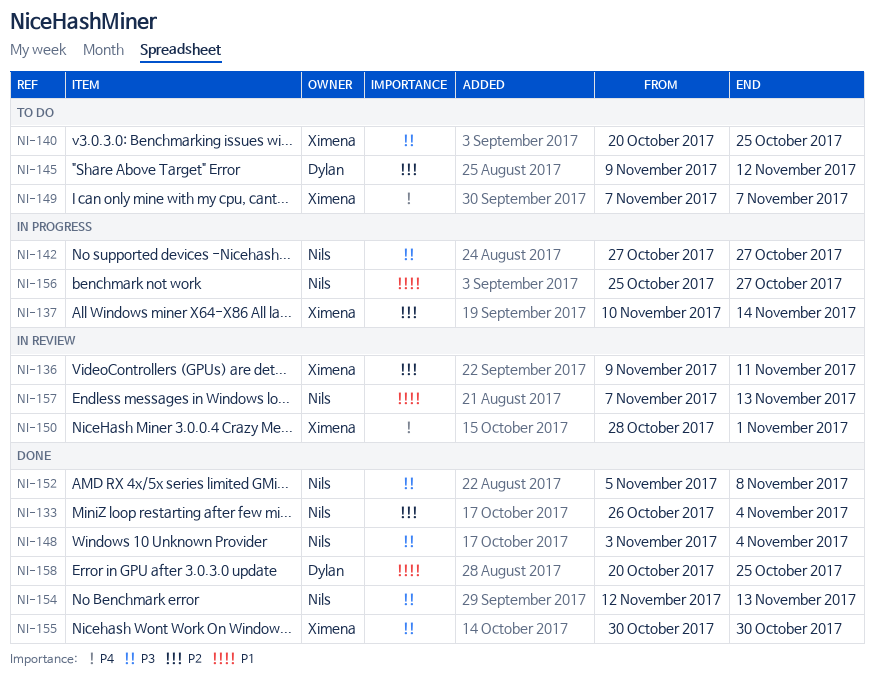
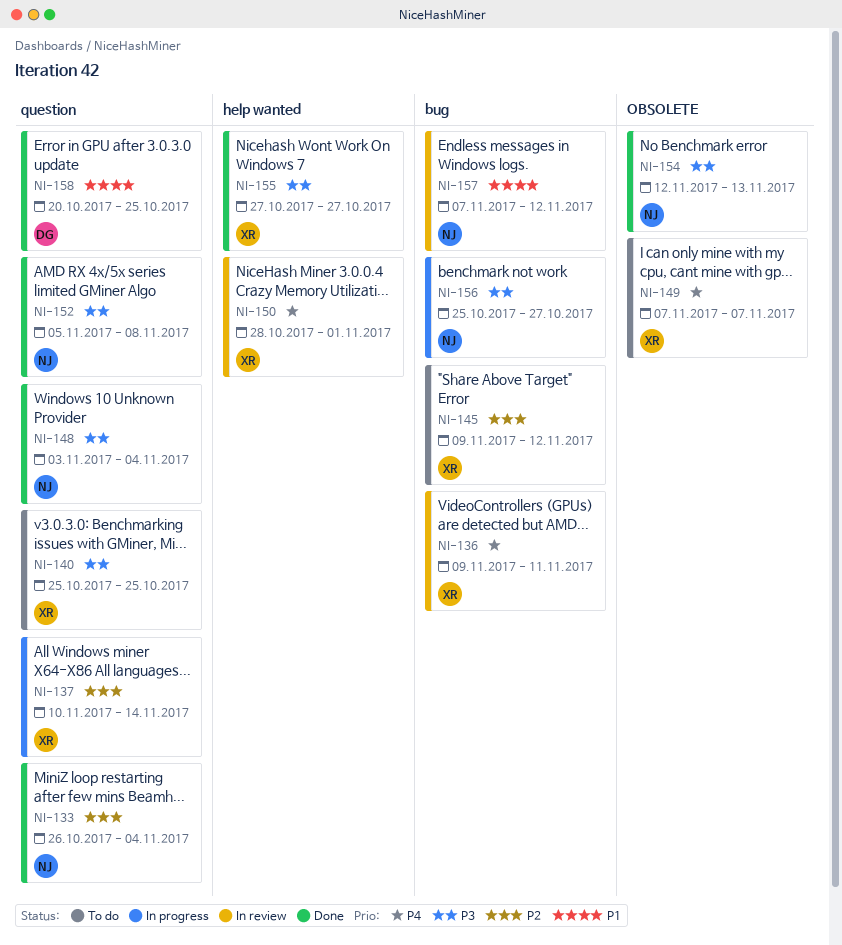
NI-136, priority: P2 -> P4
NI-140, start: Oct 20 -> Oct 25
NI-142: present -> none
NI-145, owner: Dylan -> Ximena
NI-155, start: Oct 30 -> Oct 27
NI-155, due: Oct 30 -> Oct 27
NI-156, priority: P1 -> P3
NI-157, due: Nov 13 -> Nov 12

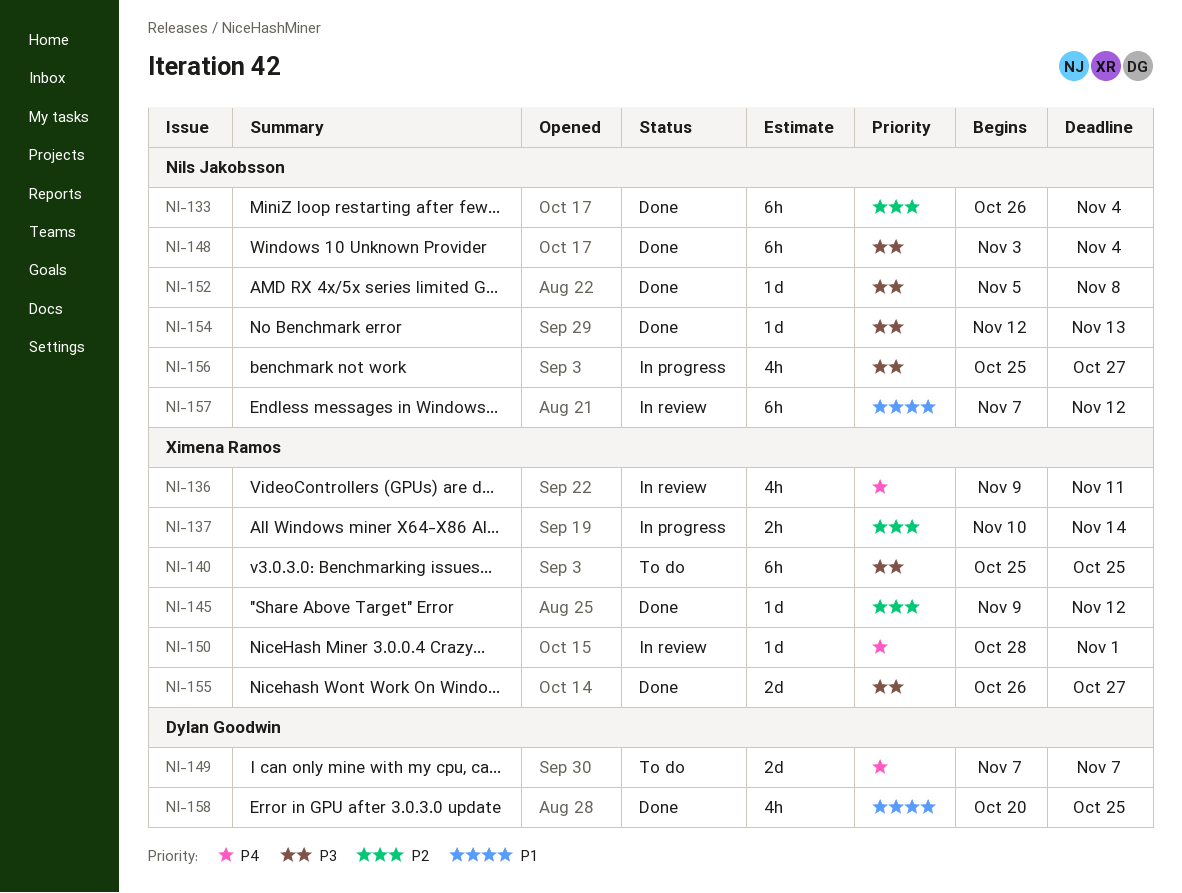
NI-145, status: To do -> Done
NI-149, owner: Ximena Ramos -> Dylan Goodwin
NI-155, start: Oct 27 -> Oct 26

